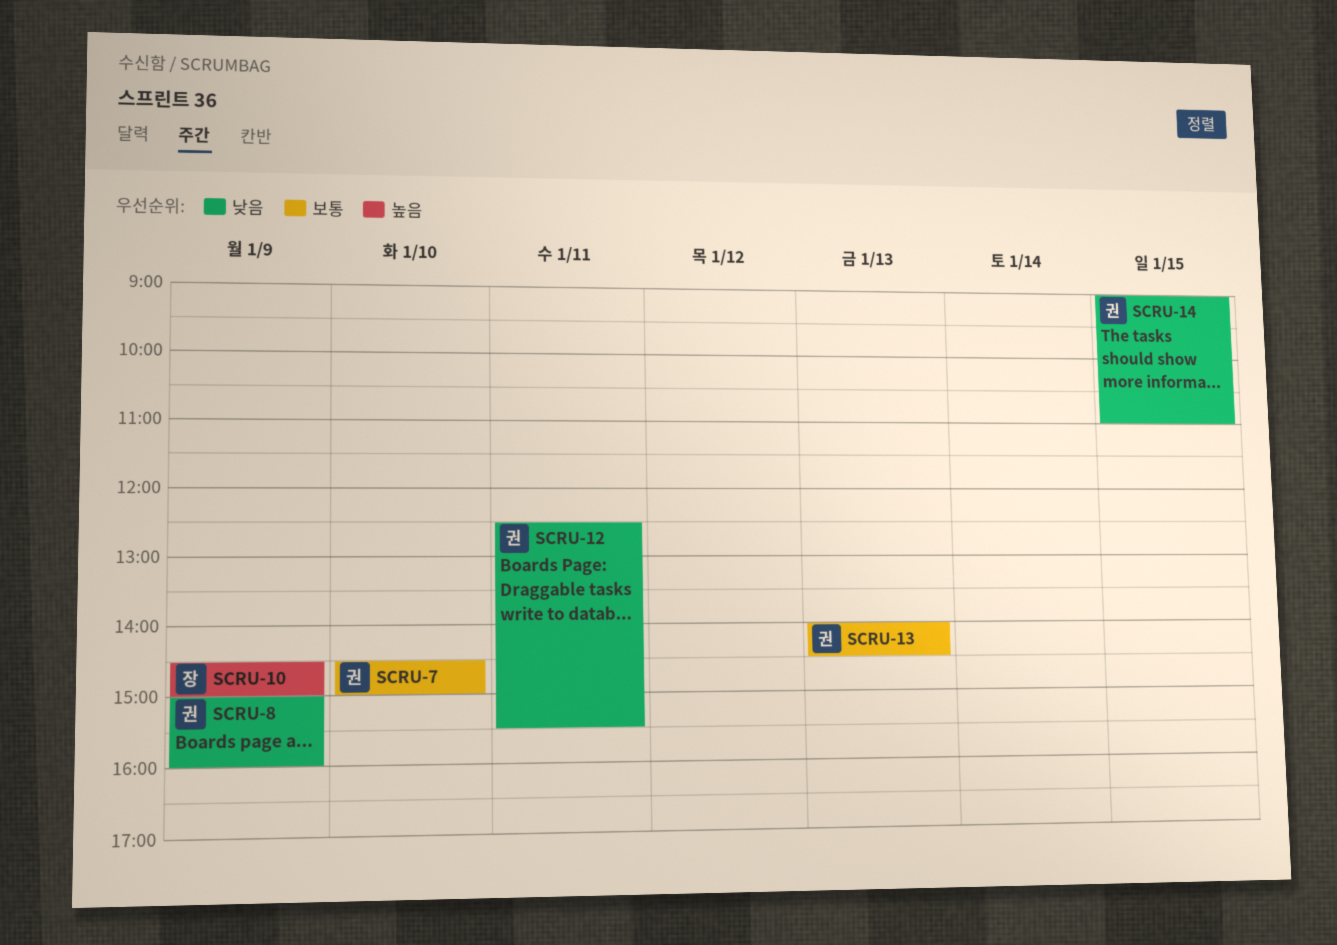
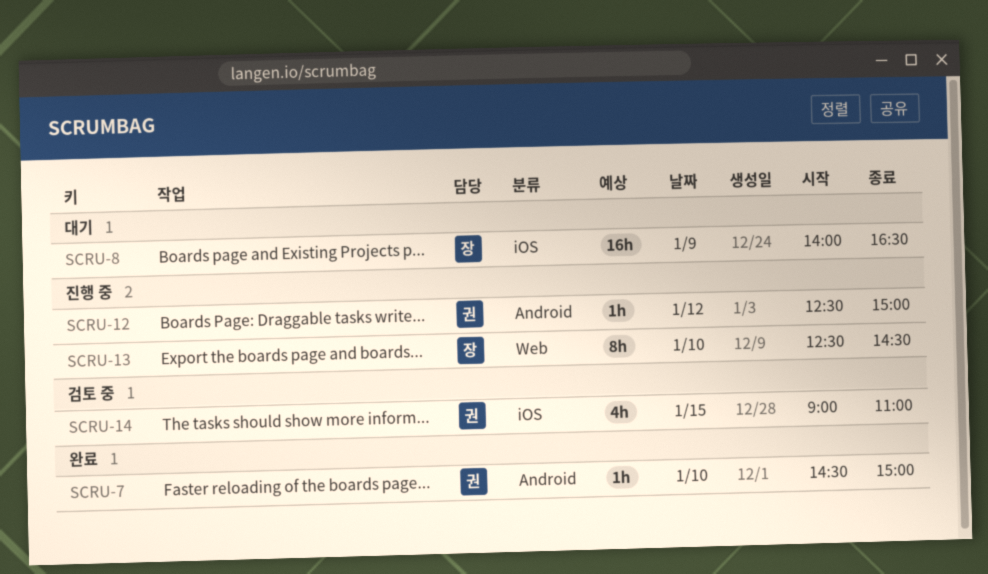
SCRU-8, owner: 권 -> 장
SCRU-8, begins: 15:00 -> 14:00
SCRU-8, ends: 16:00 -> 16:30
SCRU-10: present -> none
SCRU-12, day: Jan 11 -> Jan 12
SCRU-12, ends: 15:30 -> 15:00
SCRU-13, owner: 권 -> 장
SCRU-13, day: Jan 13 -> Jan 10
SCRU-13, begins: 14:00 -> 12:30

